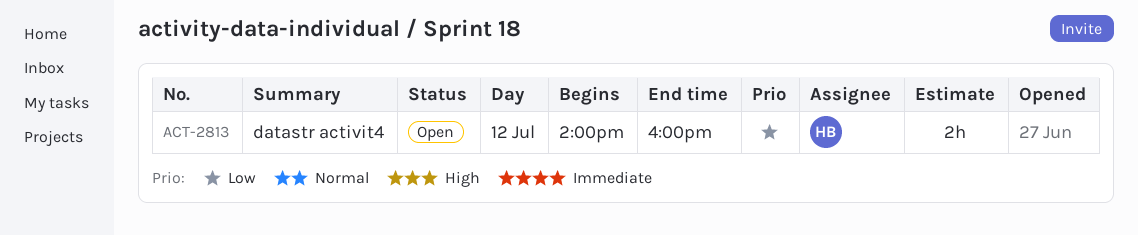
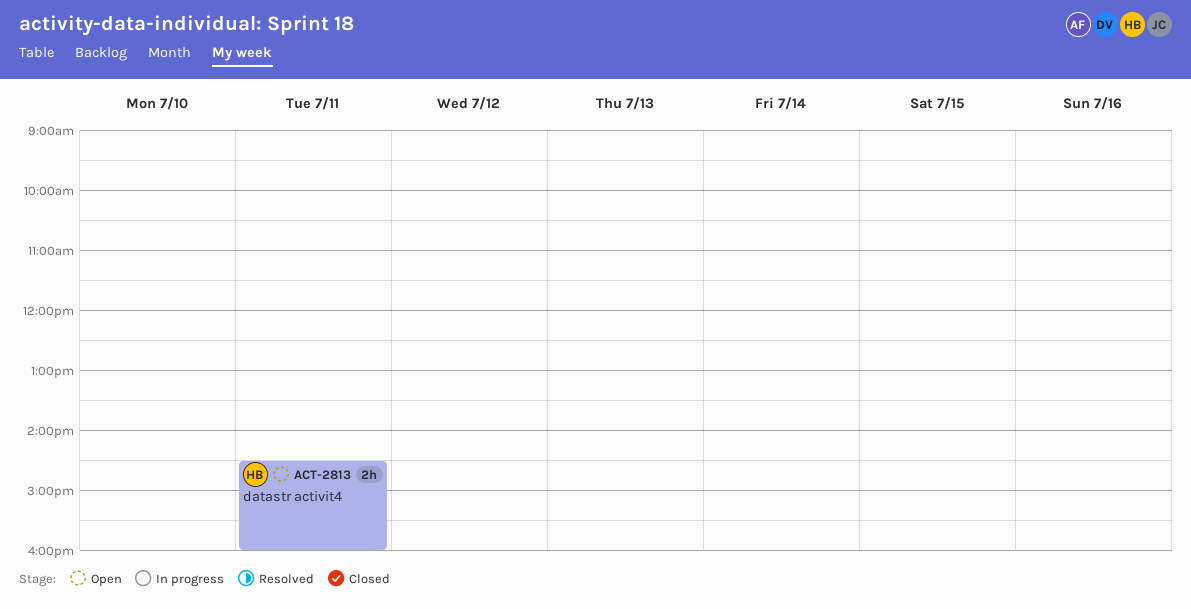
ACT-2813, day: Jul 12 -> Jul 11
ACT-2813, begins: 14:00 -> 14:30

